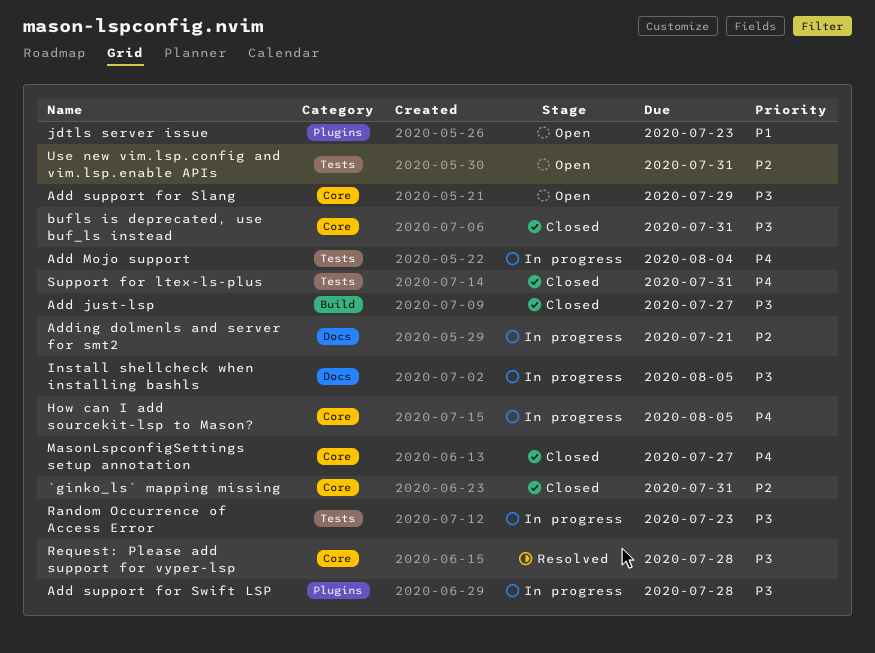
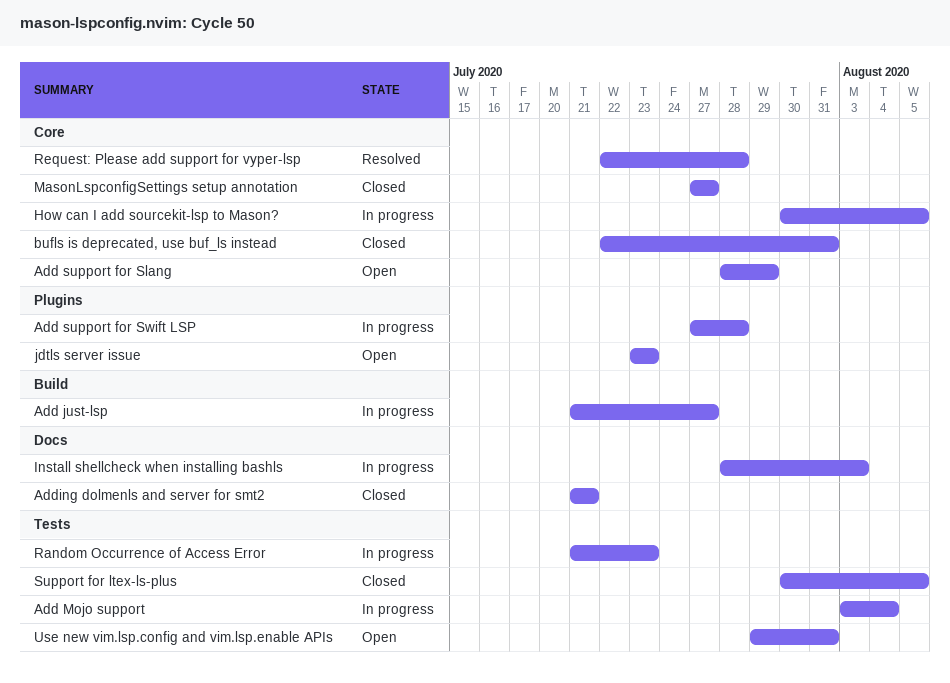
`ginko_ls` mapping missing: present -> none
Add just-lsp, status: Closed -> In progress
Adding dolmenls and server for smt2, status: In progress -> Closed
Install shellcheck when installing bashls, due: Aug 5 -> Aug 3
Support for ltex-ls-plus, due: Jul 31 -> Aug 5

